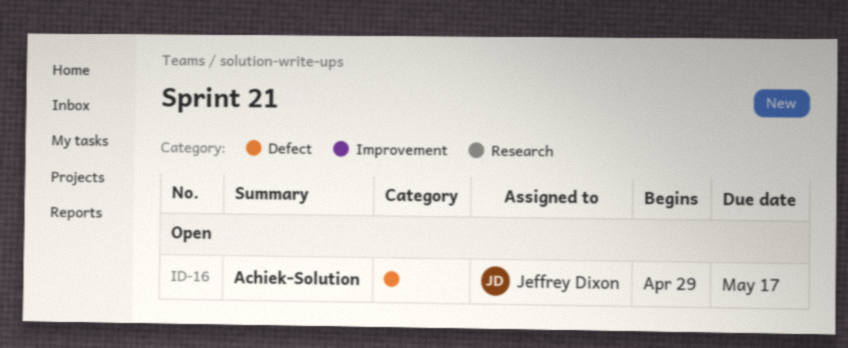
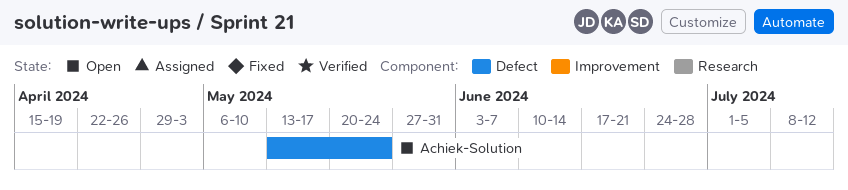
Achiek-Solution, start: Apr 29 -> May 13
Achiek-Solution, due: May 17 -> May 24

